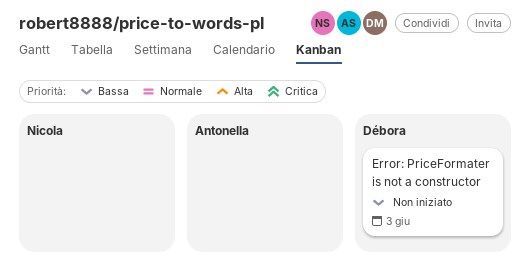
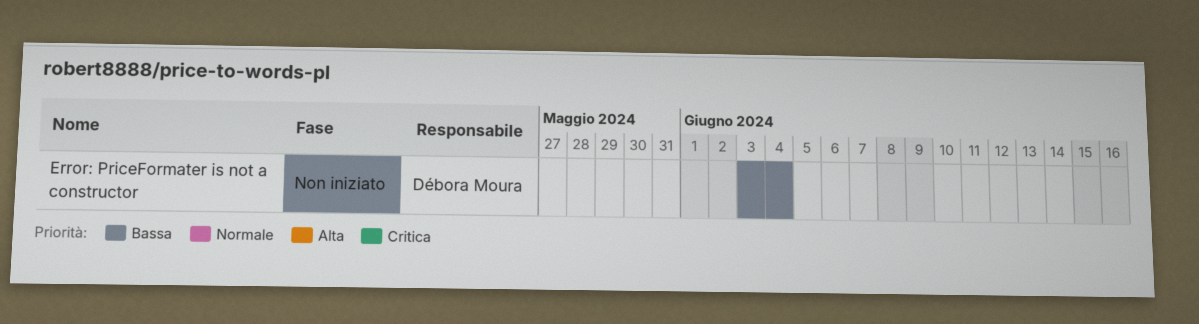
Error: PriceFormater is not a constructor, due: Jun 3 -> Jun 4

